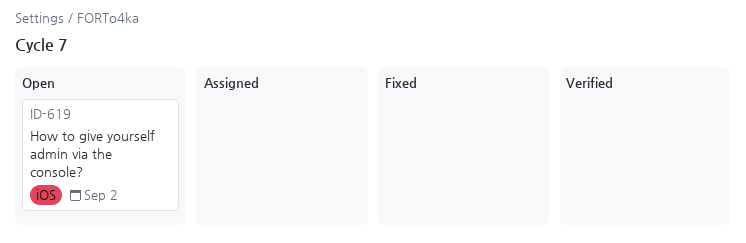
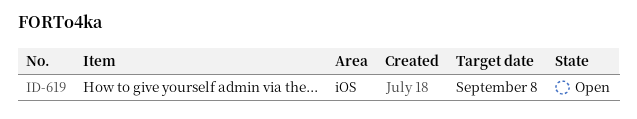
ID-619, due: Sep 2 -> Sep 8

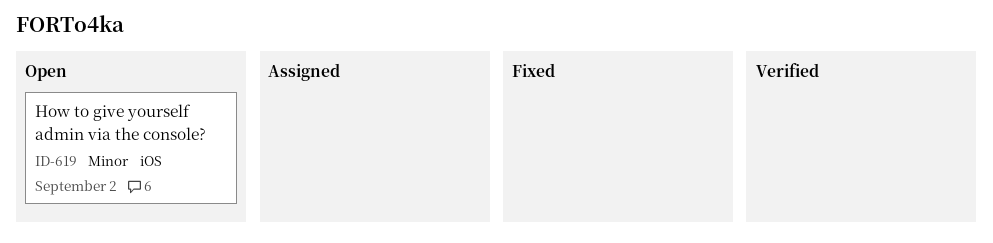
ID-619, due: Sep 8 -> Sep 2

